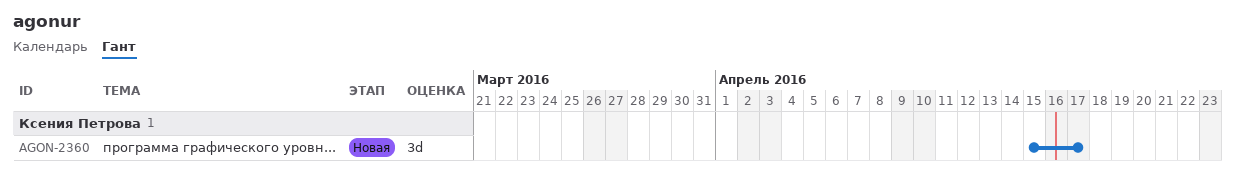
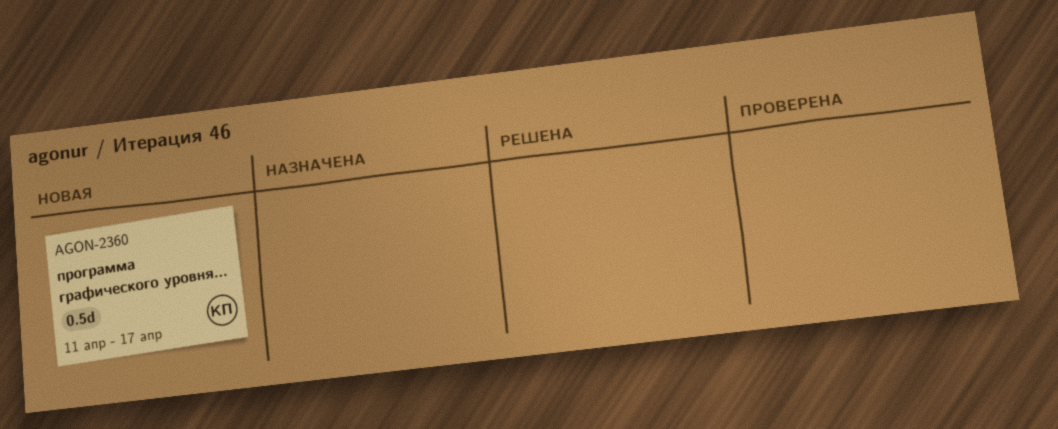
AGON-2360, estimate: 3d -> 0.5d
AGON-2360, start: Apr 15 -> Apr 11

